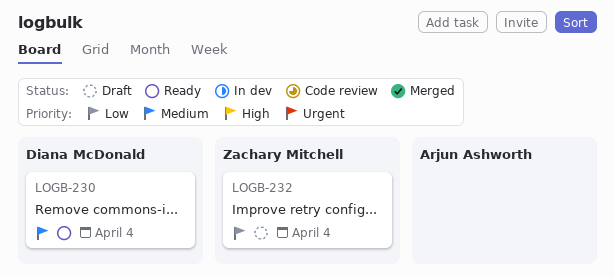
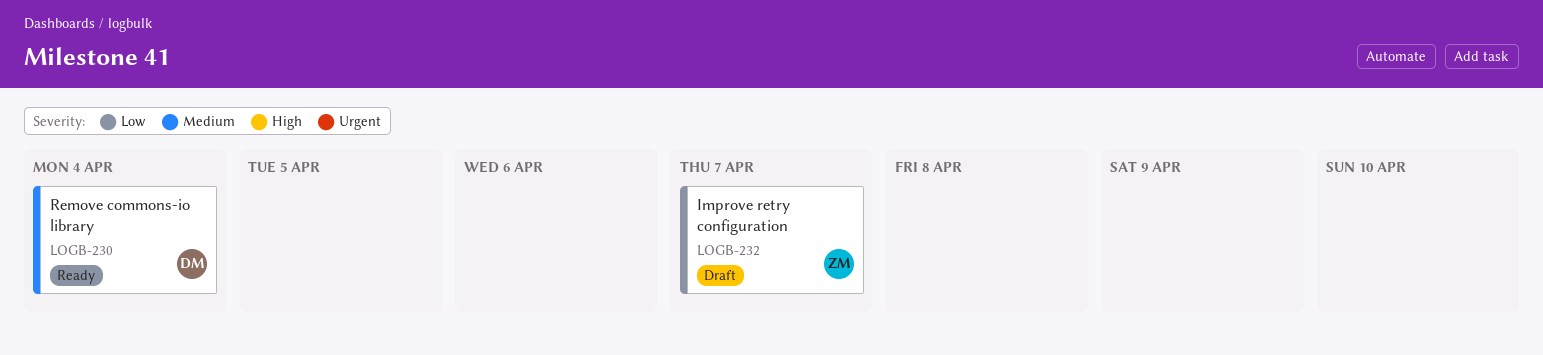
LOGB-232, due: Apr 4 -> Apr 7

